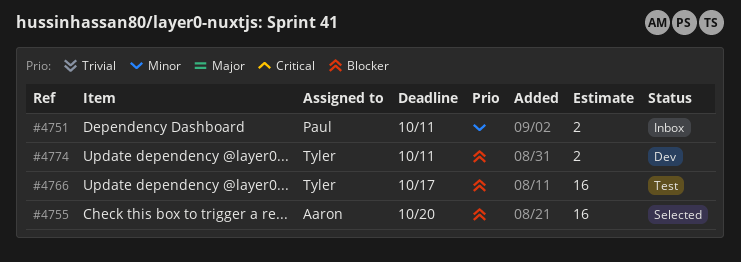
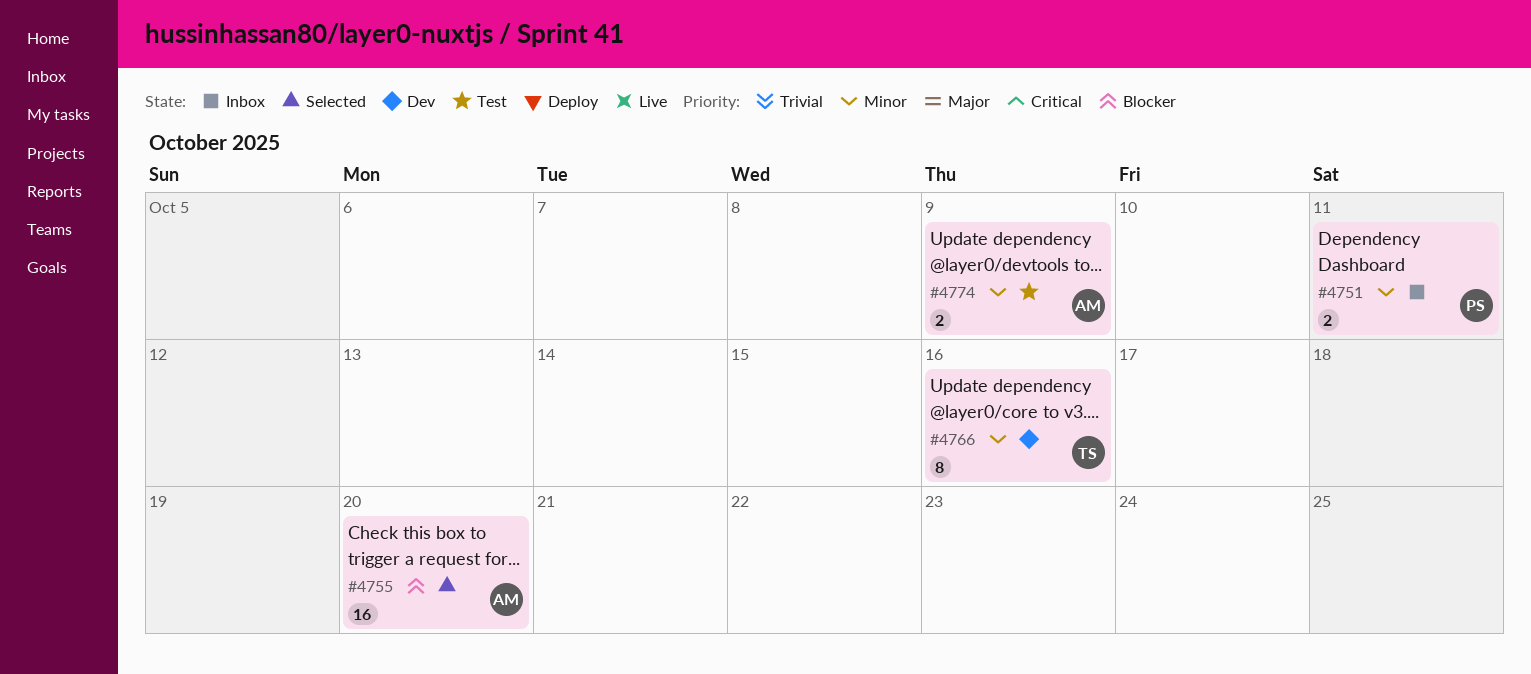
#4766, status: Test -> Dev
#4766, priority: Blocker -> Minor
#4766, estimate: 16 -> 8
#4766, due: Oct 17 -> Oct 16
#4774, status: Dev -> Test
#4774, owner: Tyler -> Aaron
#4774, priority: Blocker -> Minor
#4774, due: Oct 11 -> Oct 9

